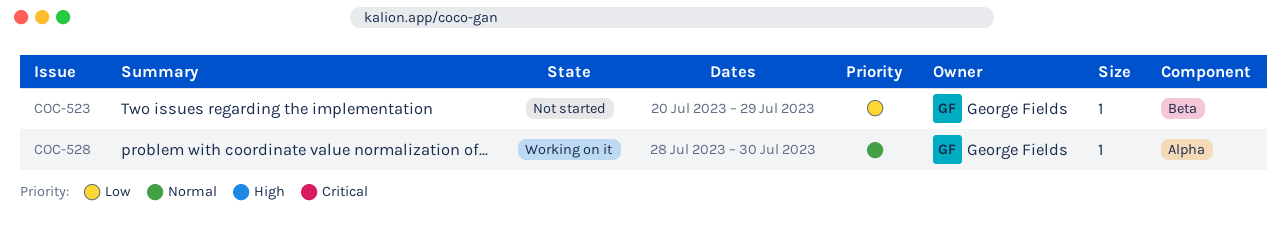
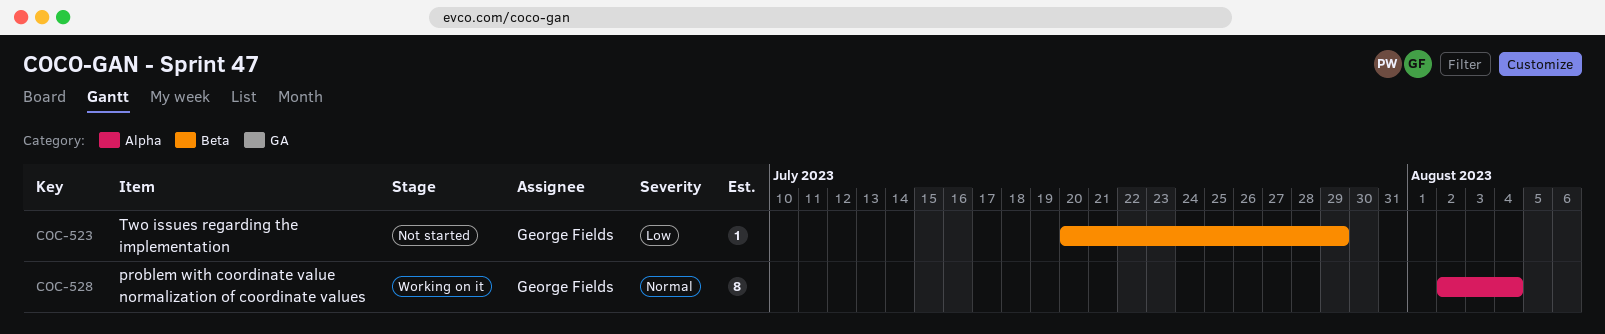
COC-528, estimate: 1 -> 8
COC-528, start: Jul 28 -> Aug 2
COC-528, due: Jul 30 -> Aug 4

